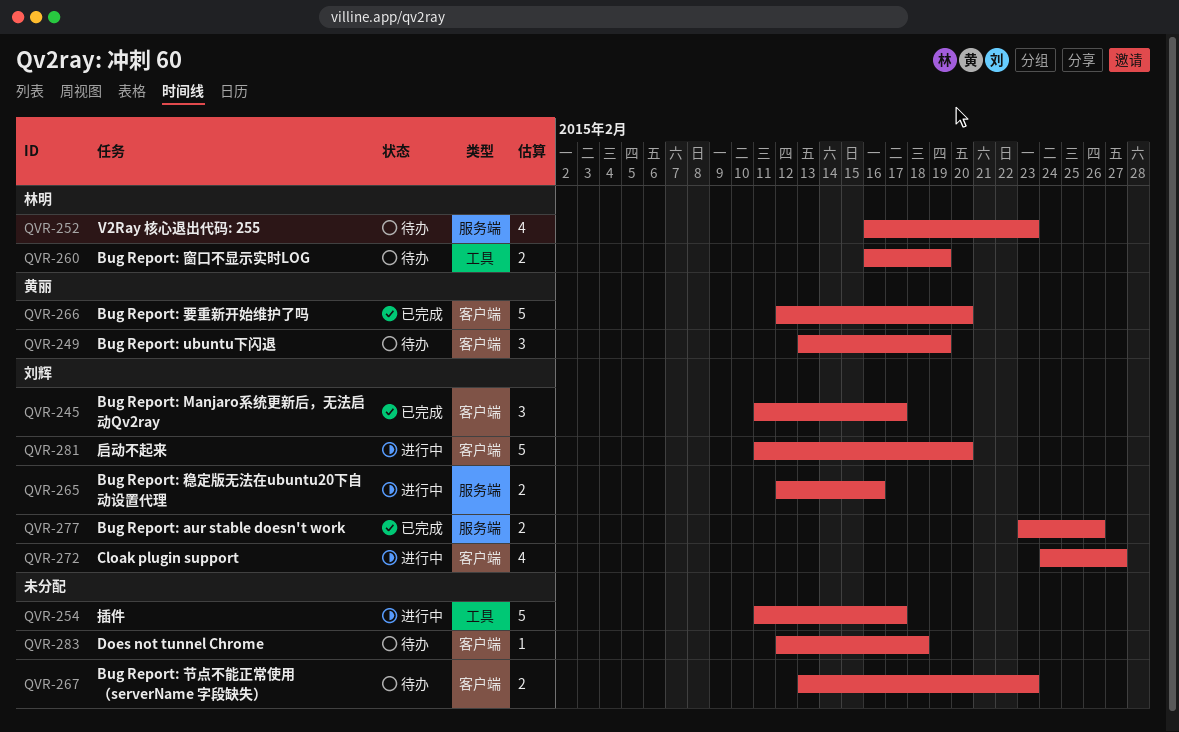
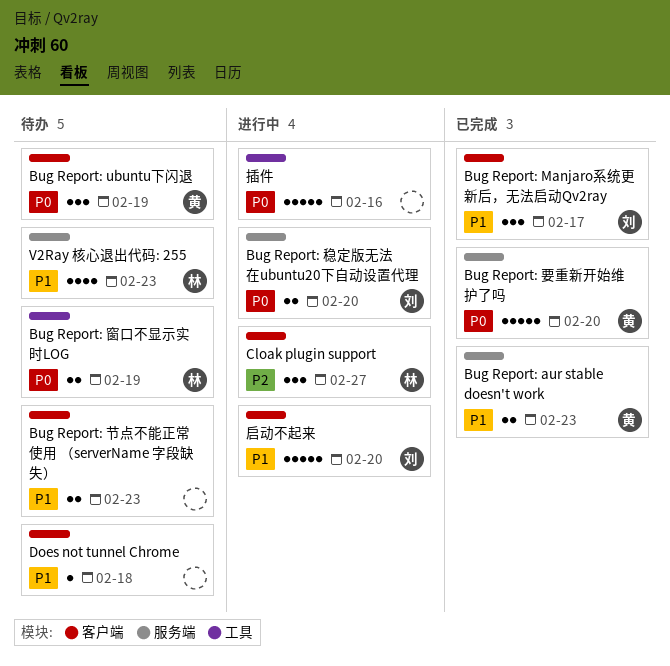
Bug Report: aur stable doesn't work, owner: 刘辉 -> 黄丽
Bug Report: aur stable doesn't work, due: Feb 26 -> Feb 23
Bug Report: 稳定版无法在ubuntu20下自动设置代理, due: Feb 16 -> Feb 20
Bug Report: 要重新开始维护了吗, label: 客户端 -> 服务端
Cloak plugin support, owner: 刘辉 -> 林明
Cloak plugin support, estimate: 4 -> 3
插件, due: Feb 17 -> Feb 16

